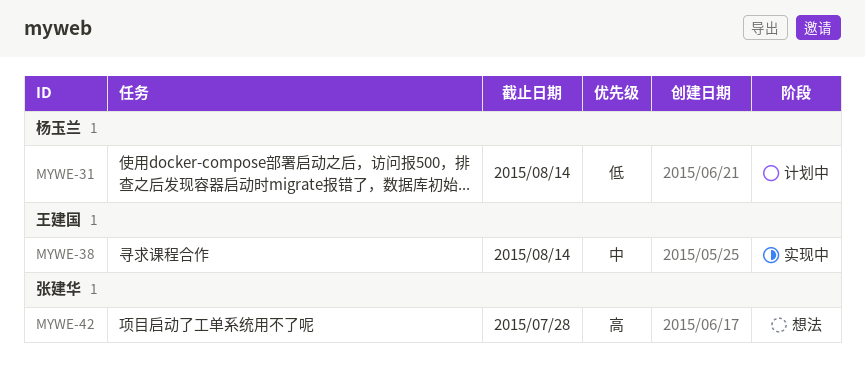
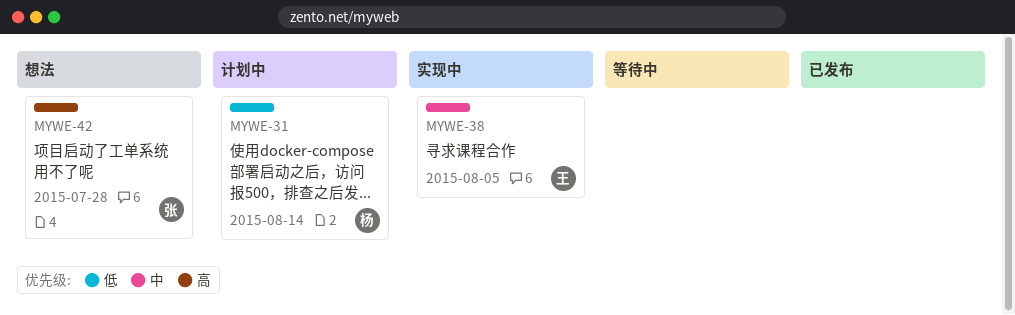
MYWE-38, due: Aug 14 -> Aug 5

